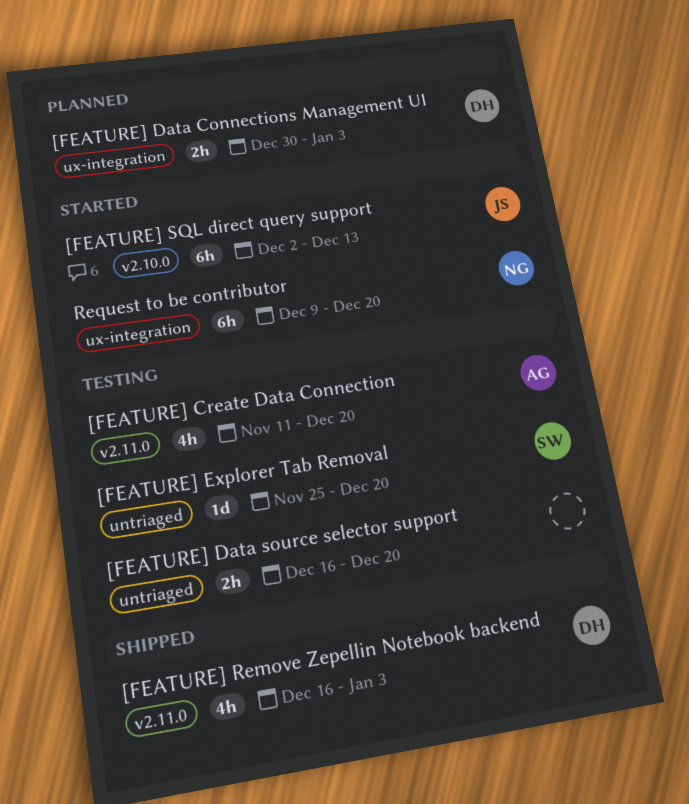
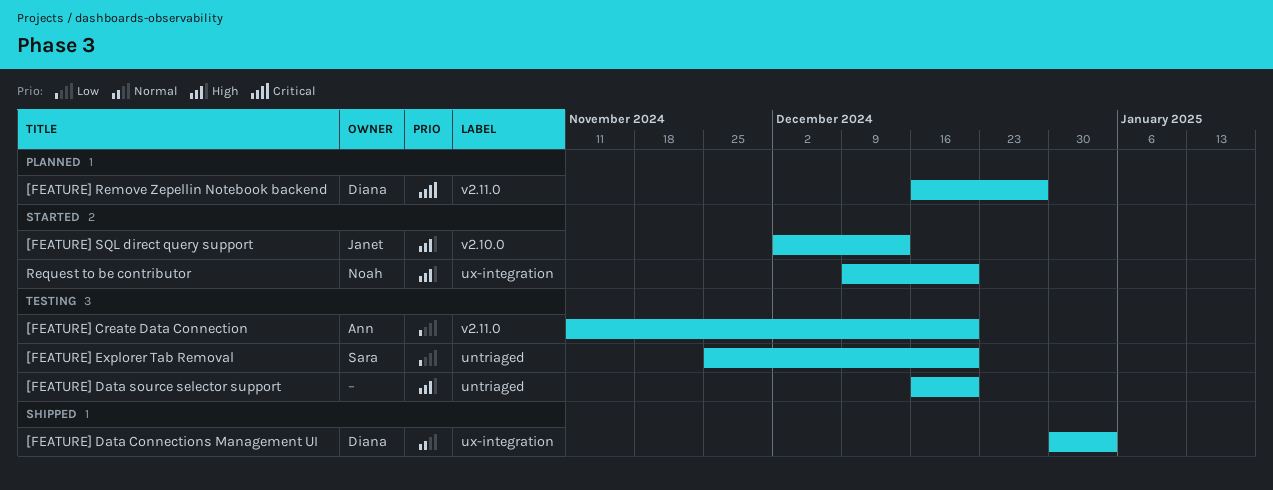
[FEATURE] Data Connections Management UI, status: Planned -> Shipped
[FEATURE] Remove Zepellin Notebook backend, status: Shipped -> Planned
[FEATURE] Remove Zepellin Notebook backend, due: Jan 3 -> Dec 27

